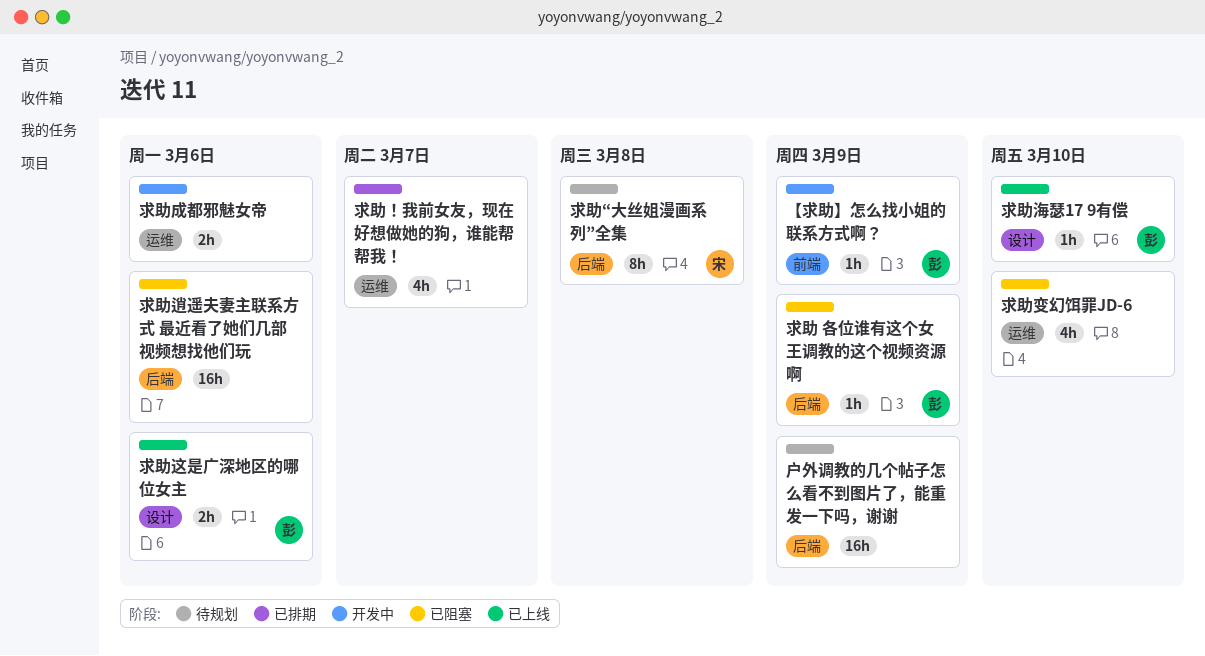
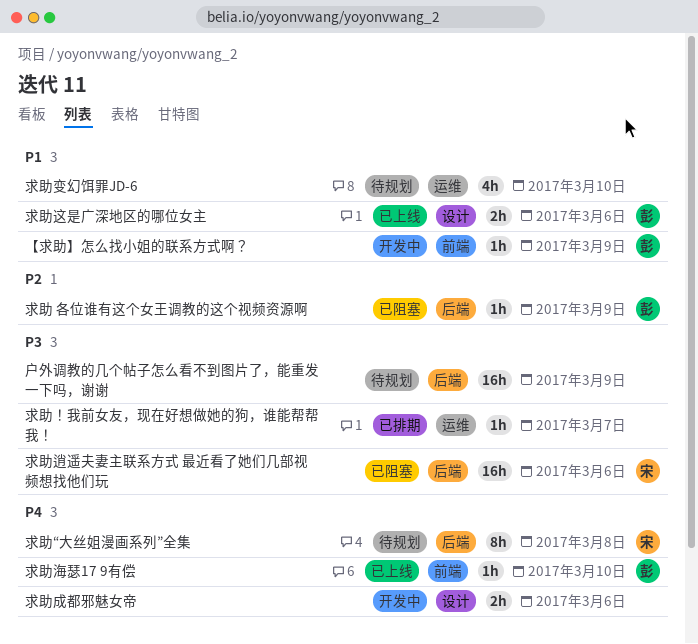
求助变幻饵罪JD-6, status: 已阻塞 -> 待规划
求助成都邪魅女帝, label: 运维 -> 设计
求助海瑟17 9有偿, label: 设计 -> 前端
求助逍遥夫妻主联系方式 最近看了她们几部视频想找他们玩, owner: none -> 宋
求助！我前女友，现在好想做她的狗，谁能帮帮我！, estimate: 4h -> 1h

